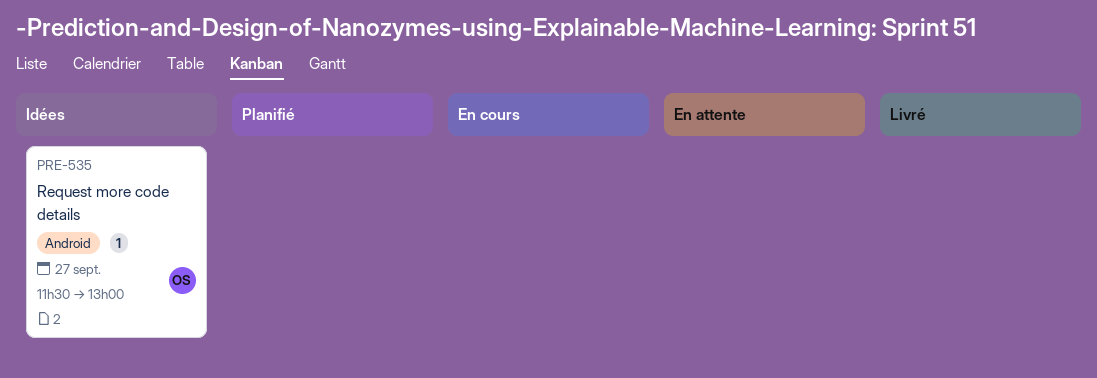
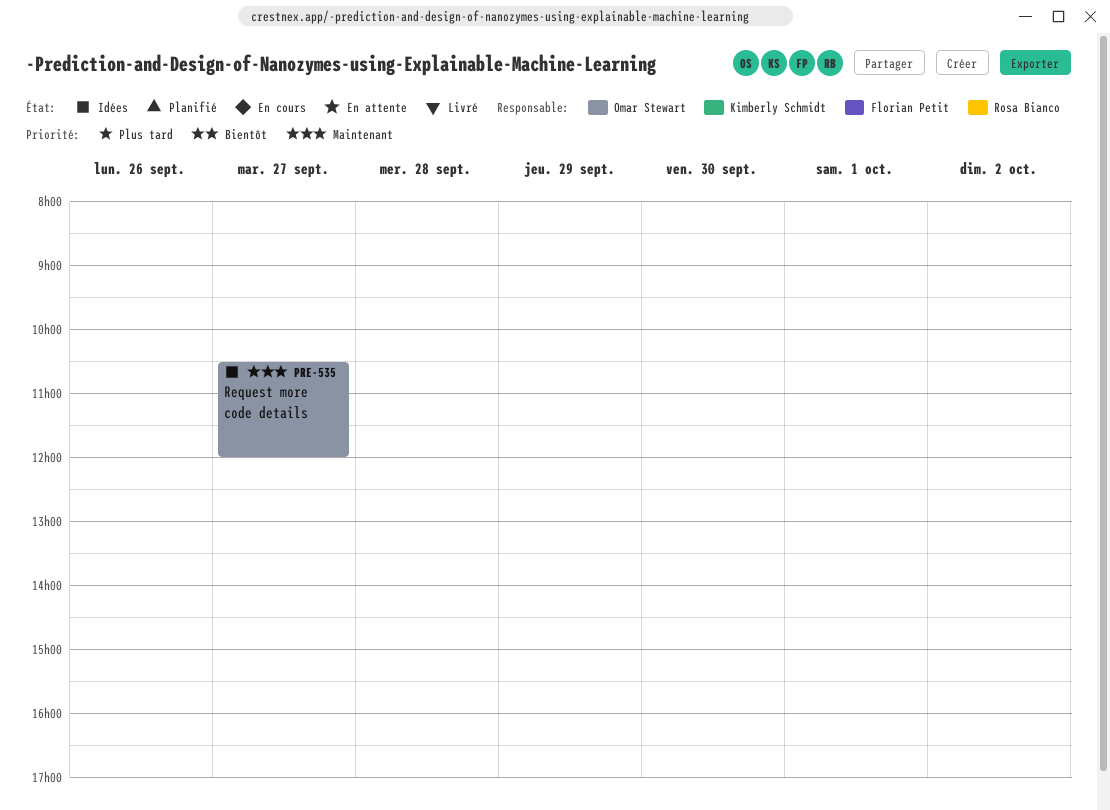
PRE-535, begins: 11:30 -> 10:30
PRE-535, ends: 13:00 -> 12:00

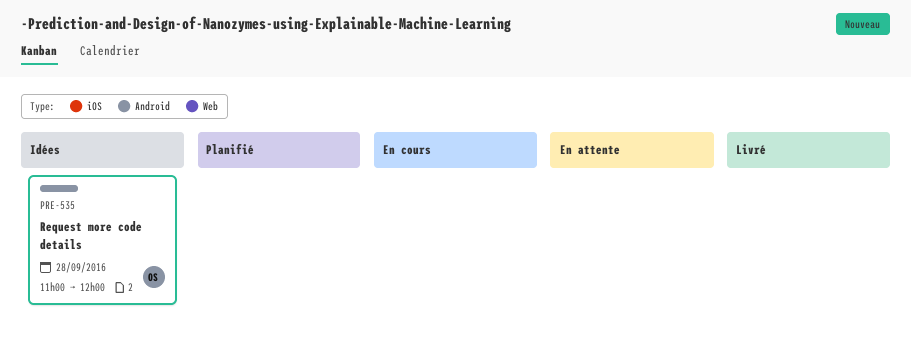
PRE-535, day: Sep 27 -> Sep 28
PRE-535, begins: 10:30 -> 11:00

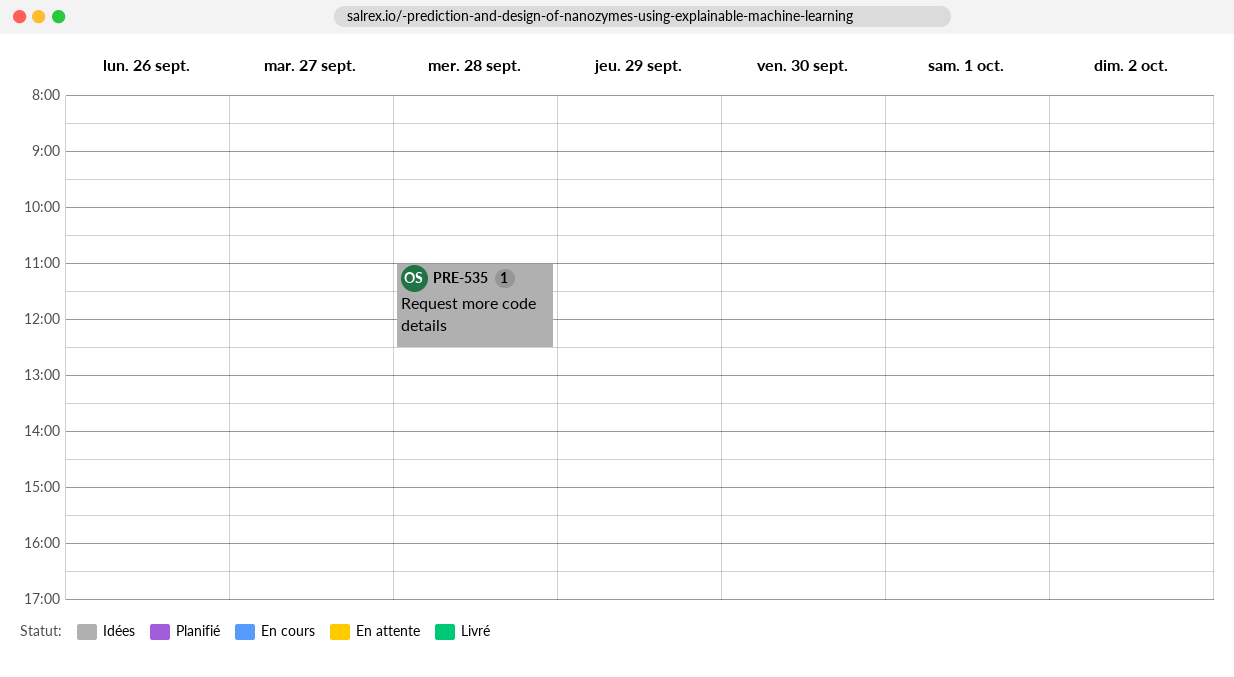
PRE-535, ends: 12:00 -> 12:30

